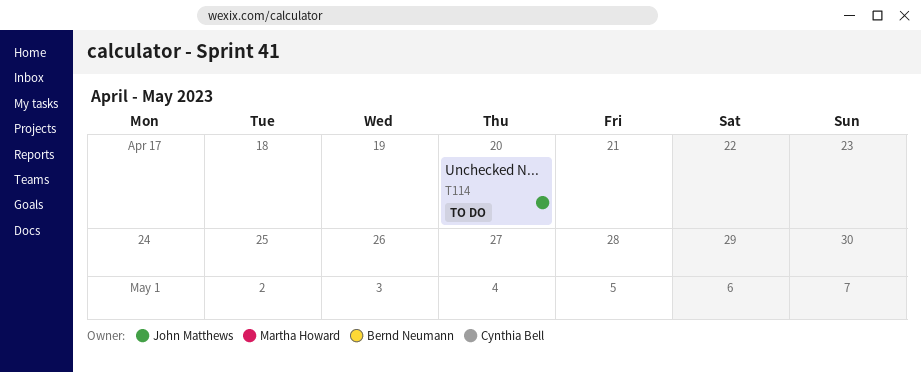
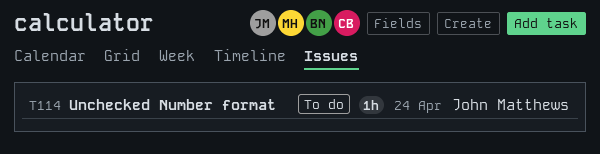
T114, due: Apr 20 -> Apr 24

